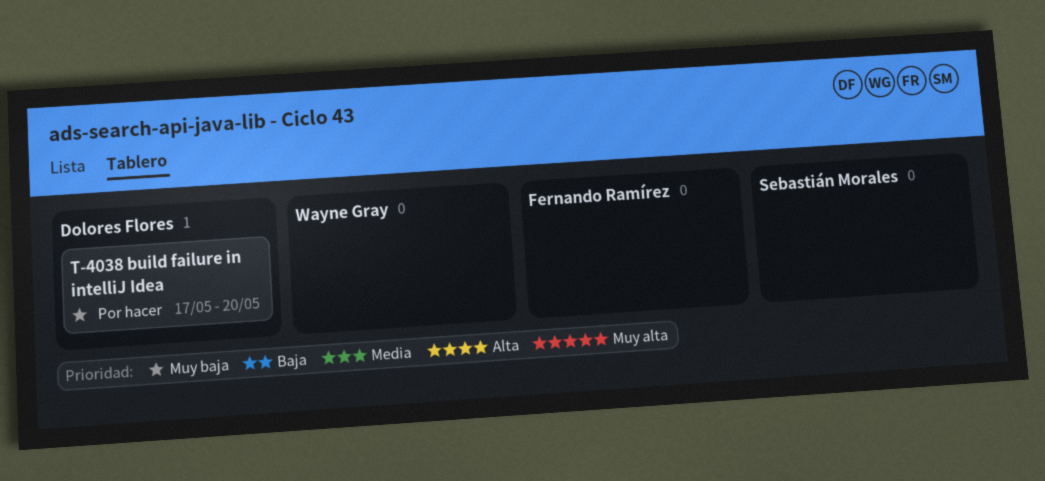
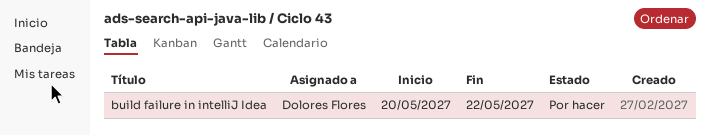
build failure in intelliJ Idea, start: May 17 -> May 20
build failure in intelliJ Idea, due: May 20 -> May 22

